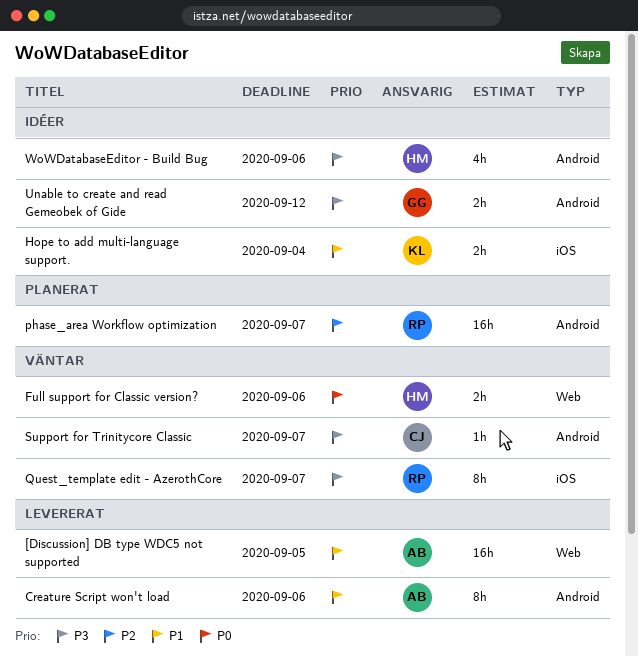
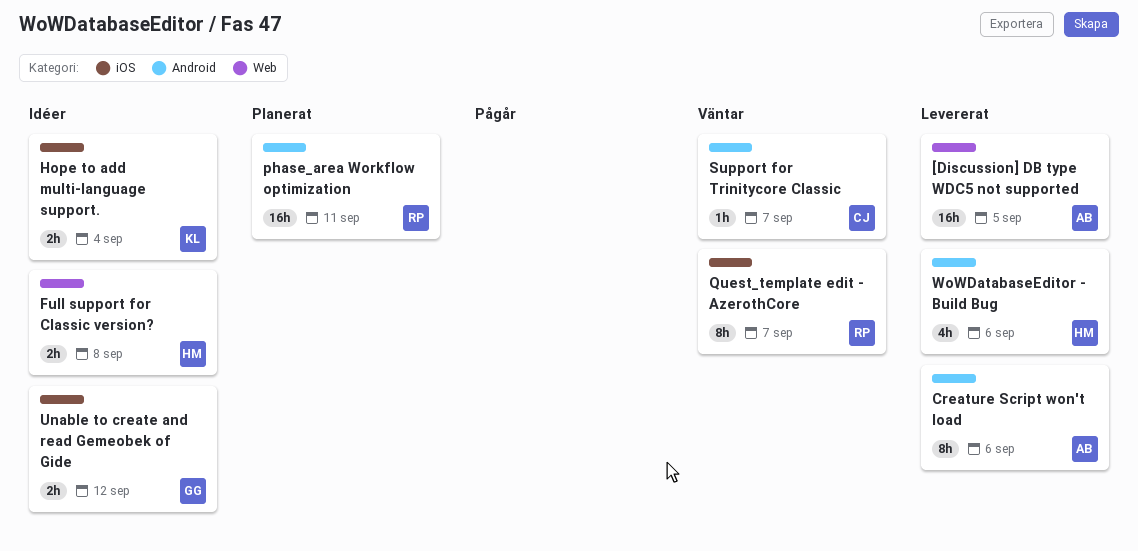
Full support for Classic version?, status: Väntar -> Idéer
Full support for Classic version?, due: Sep 6 -> Sep 8
phase_area Workflow optimization, due: Sep 7 -> Sep 11
Unable to create and read Gemeobek of Gide, label: Android -> iOS
WoWDatabaseEditor - Build Bug, status: Idéer -> Levererat

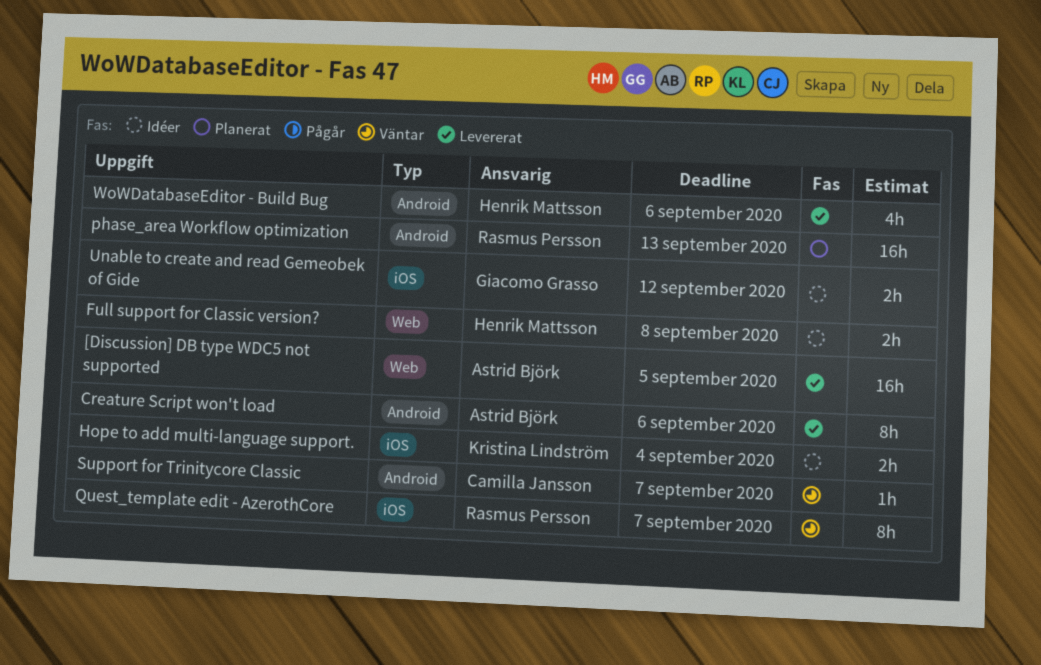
phase_area Workflow optimization, due: Sep 11 -> Sep 13

